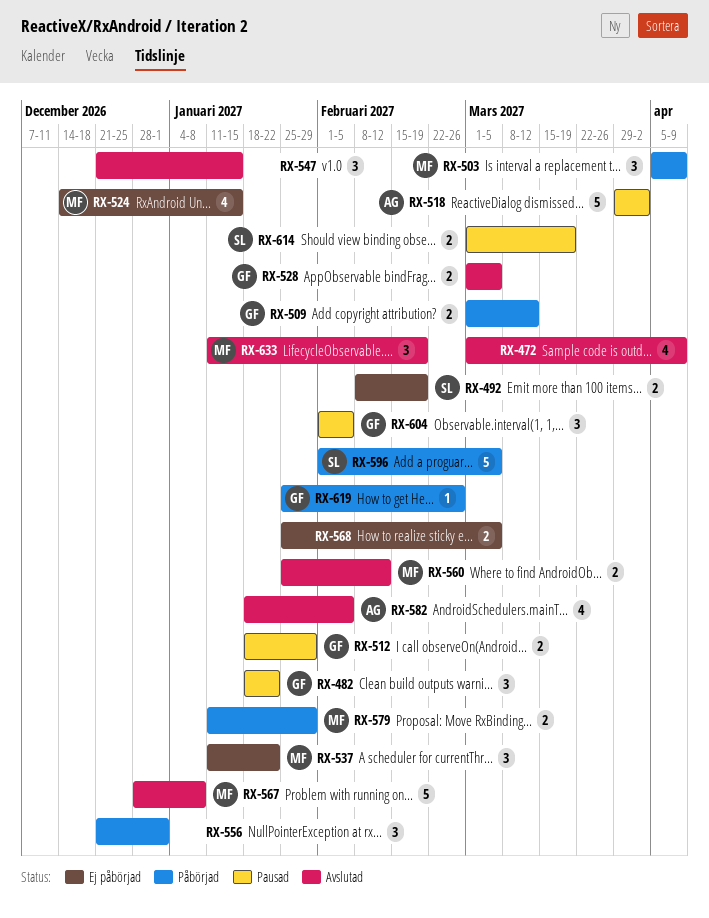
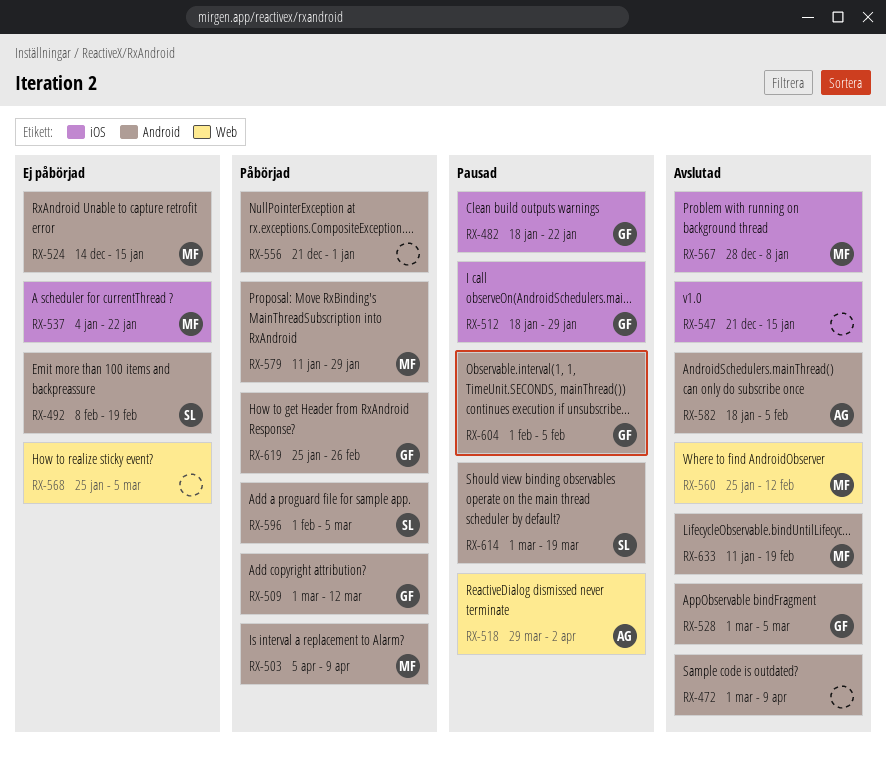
RX-537, start: Jan 11 -> Jan 4

